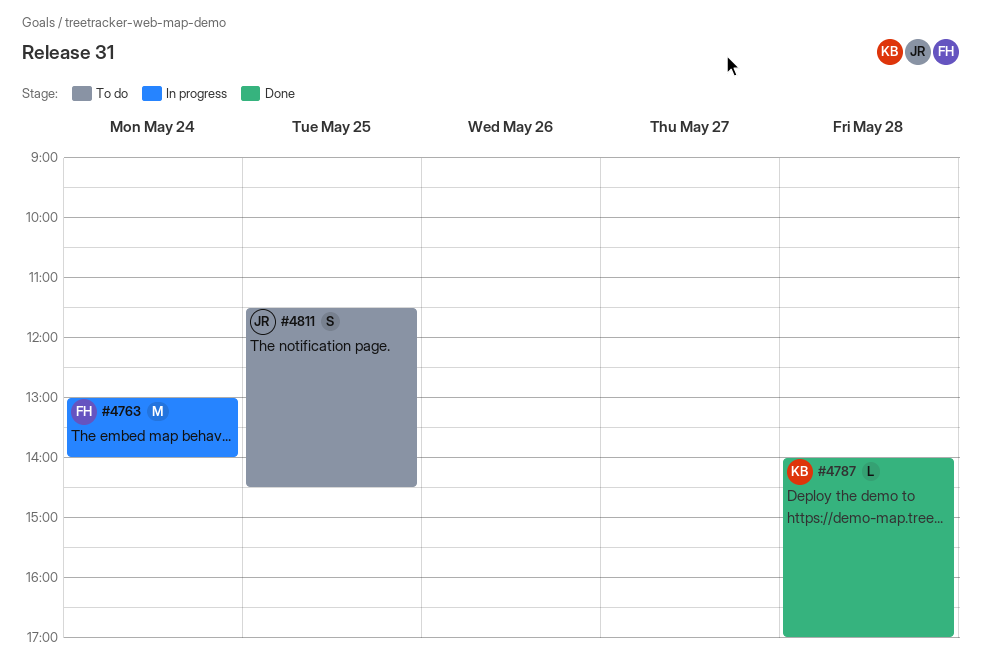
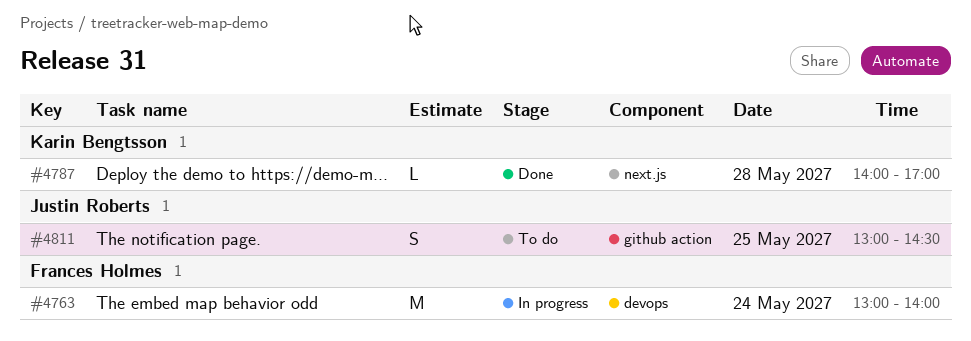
#4811, begins: 11:30 -> 13:00

